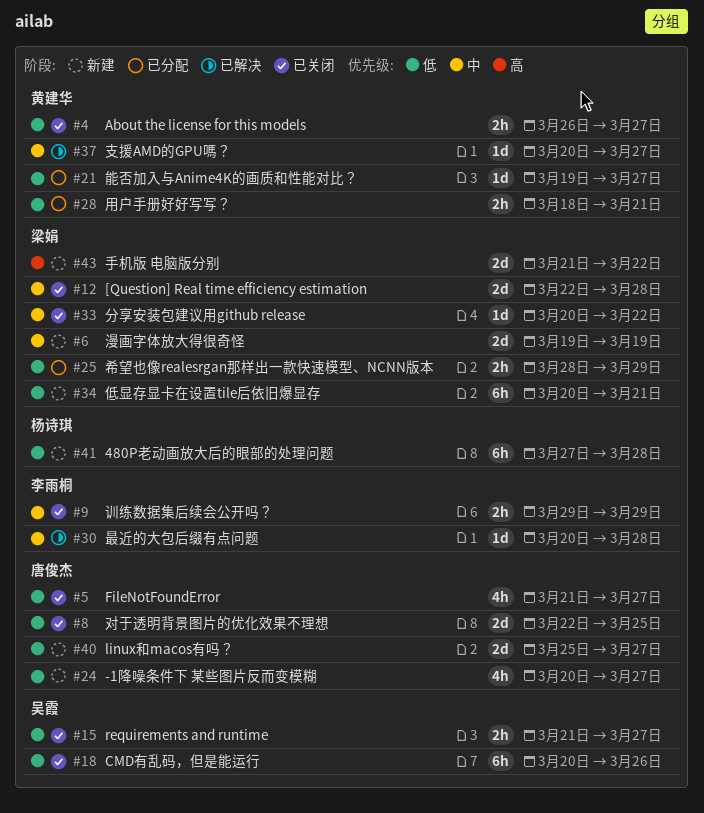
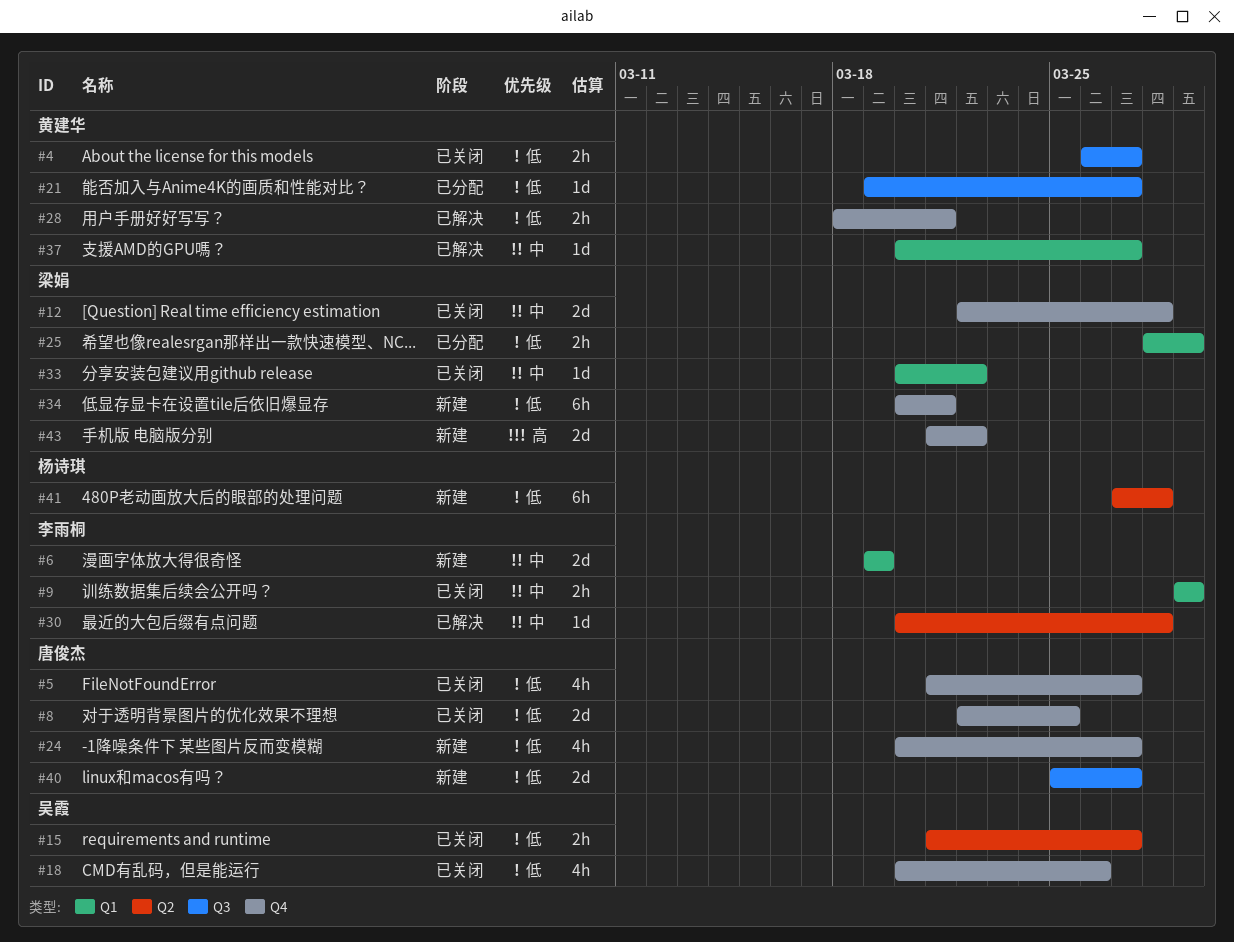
#6, owner: 梁娟 -> 李雨桐
#18, estimate: 6h -> 4h
#28, status: 已分配 -> 已解决

